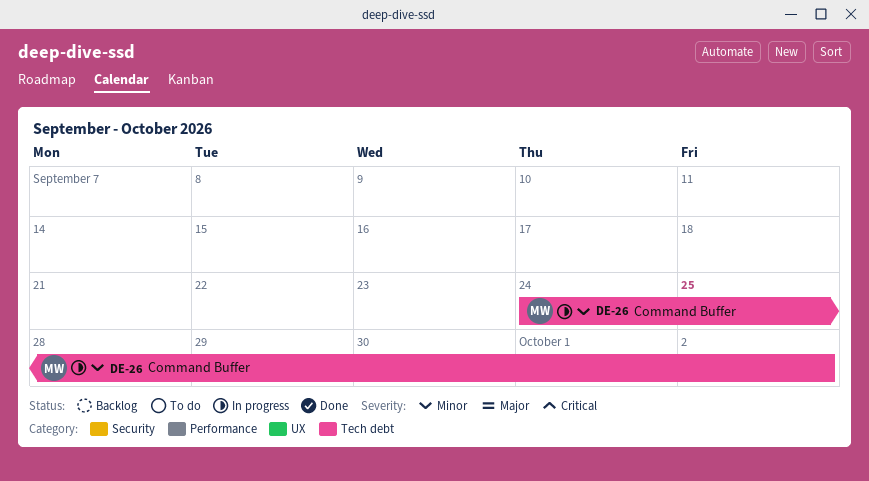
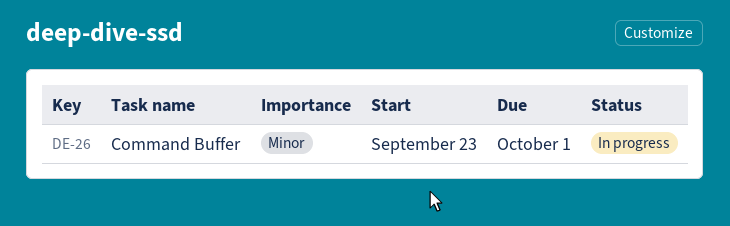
DE-26, start: Sep 24 -> Sep 23
DE-26, due: Oct 2 -> Oct 1

